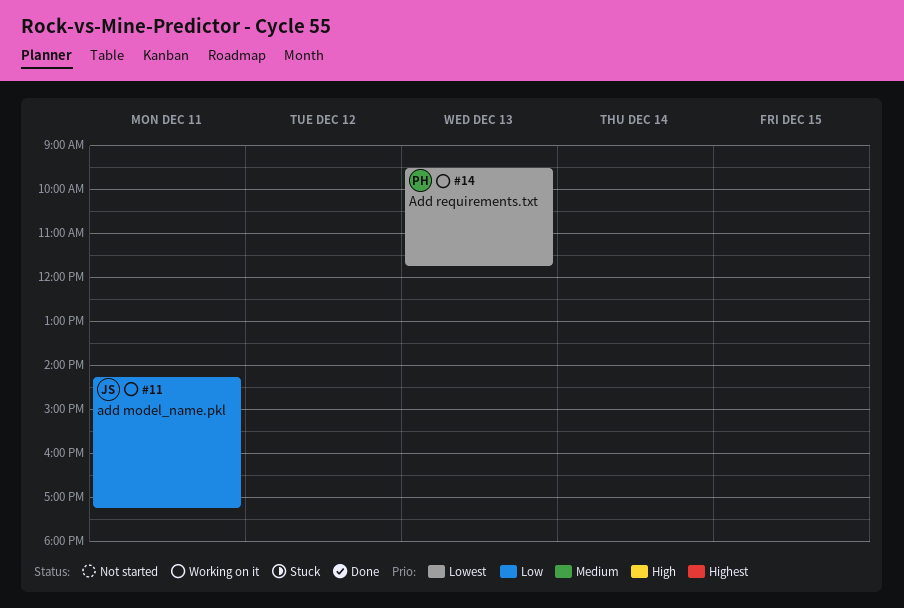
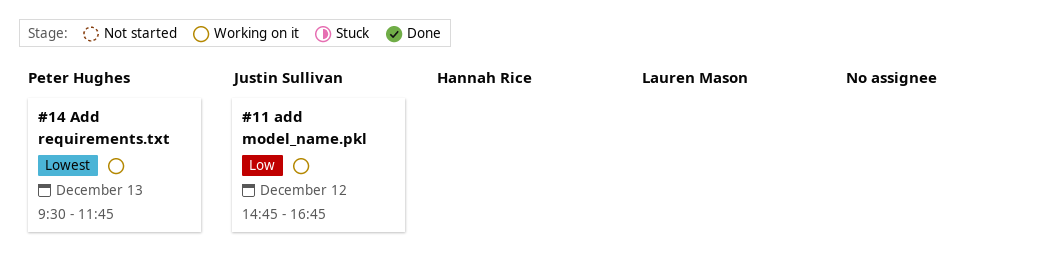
#11, day: Dec 11 -> Dec 12
#11, begins: 14:15 -> 14:45
#11, ends: 17:15 -> 16:45

